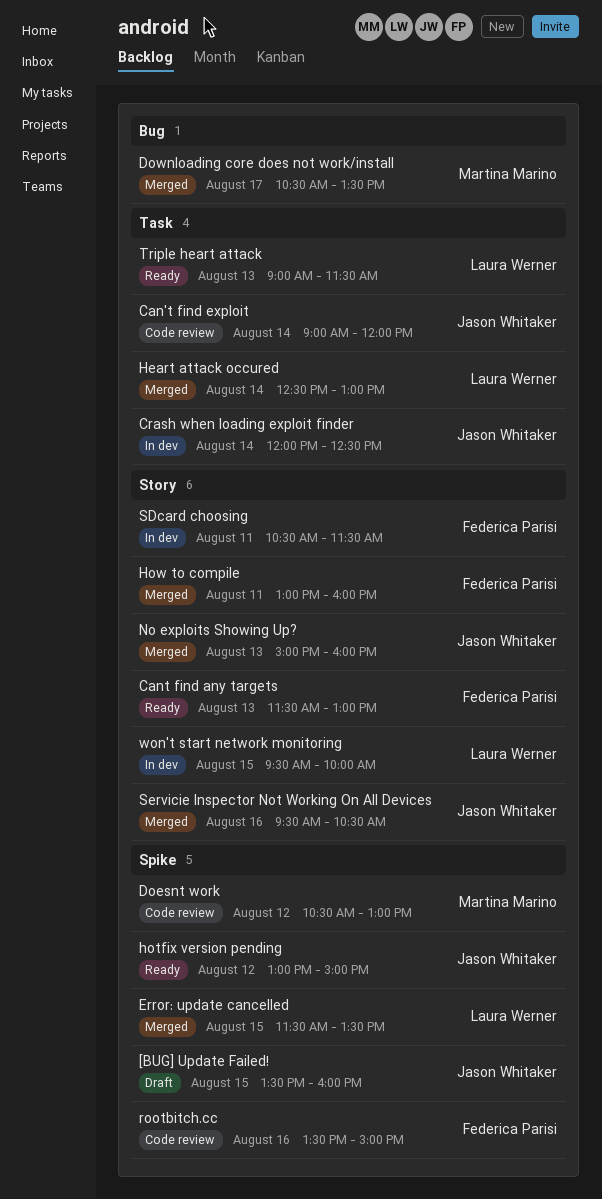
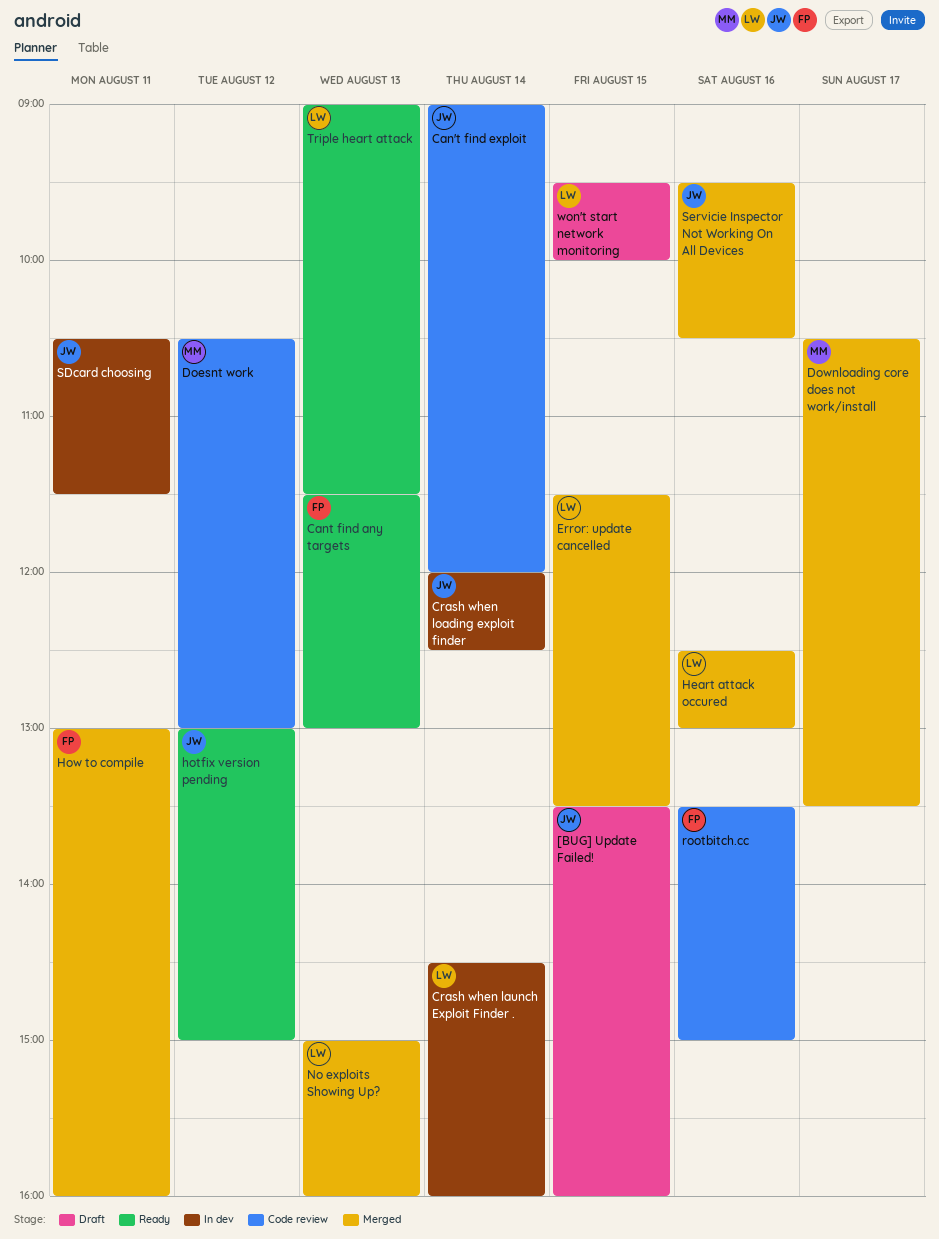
Crash when launch Exploit Finder .: none -> present
Heart attack occured, day: Aug 14 -> Aug 16
No exploits Showing Up?, owner: Jason Whitaker -> Laura Werner
SDcard choosing, owner: Federica Parisi -> Jason Whitaker
won't start network monitoring, status: In dev -> Draft

